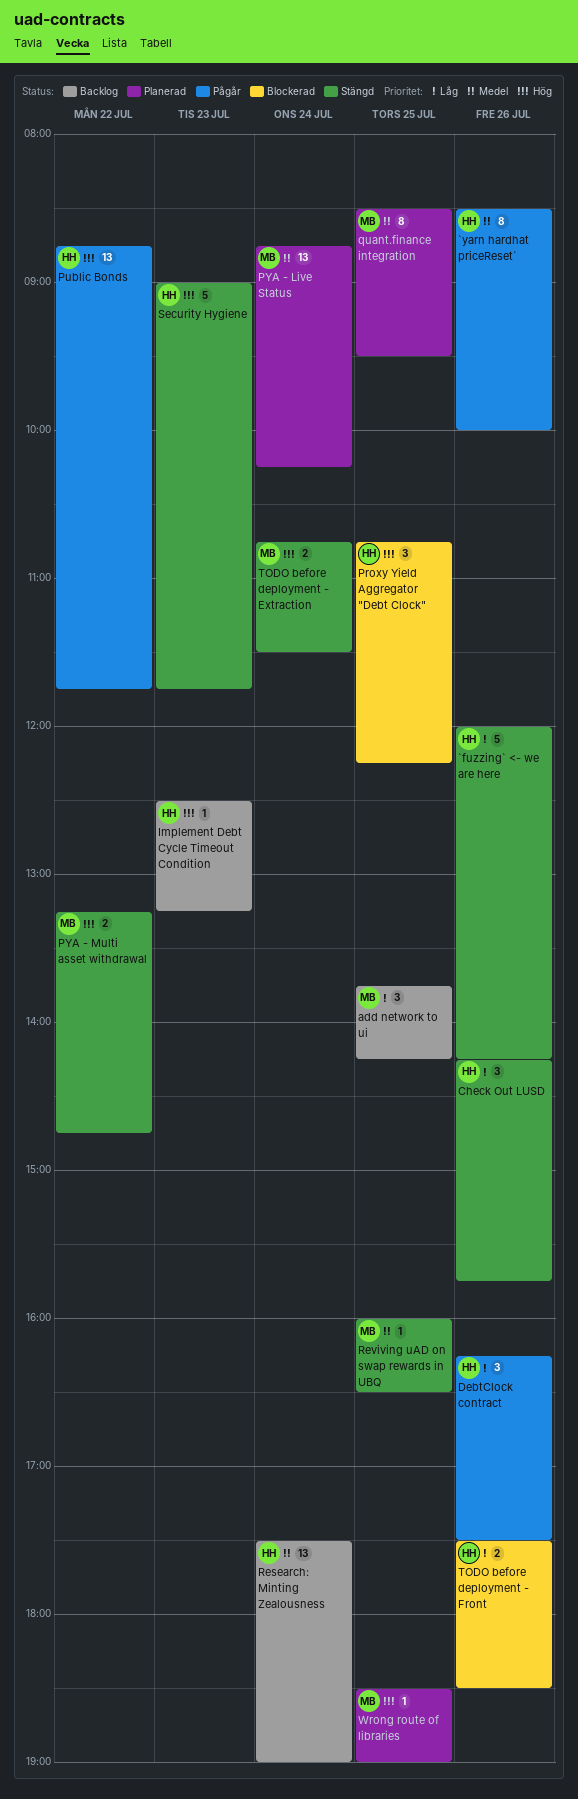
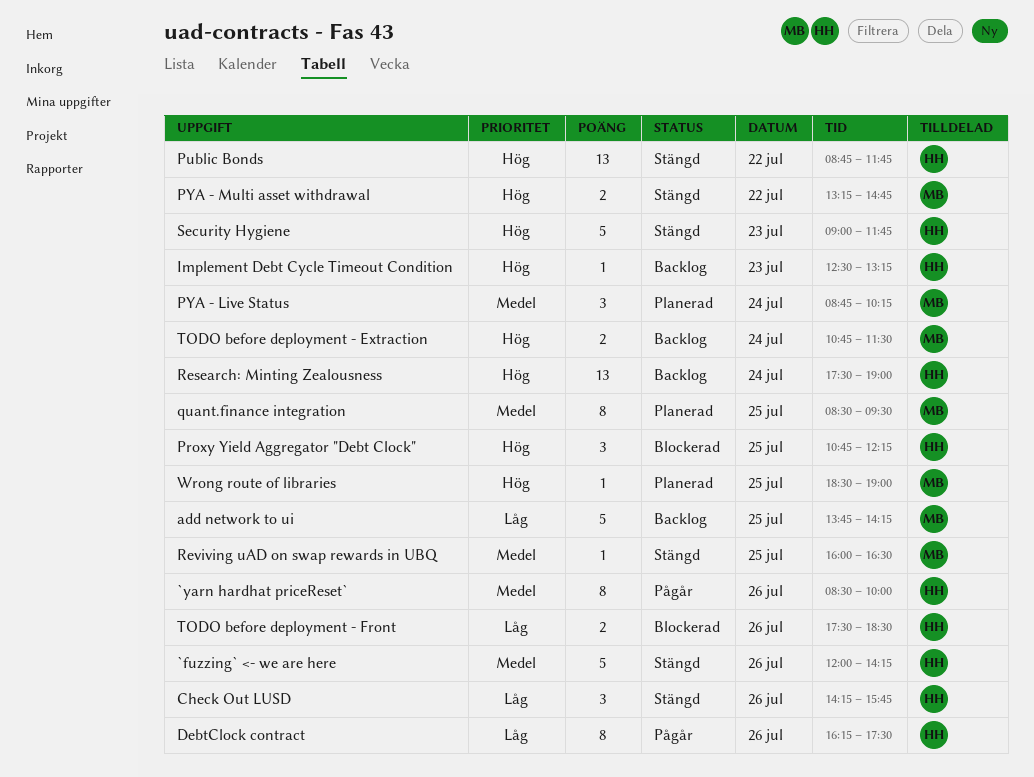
`fuzzing` <- we are here, priority: Låg -> Medel
add network to ui, estimate: 3 -> 5
DebtClock contract, estimate: 3 -> 8
Public Bonds, status: Pågår -> Stängd
PYA - Live Status, estimate: 13 -> 3
Research: Minting Zealousness, priority: Medel -> Hög
TODO before deployment - Extraction, status: Stängd -> Backlog

